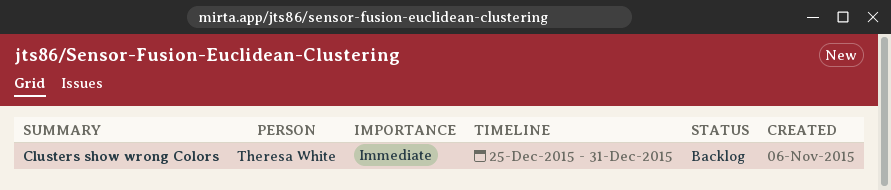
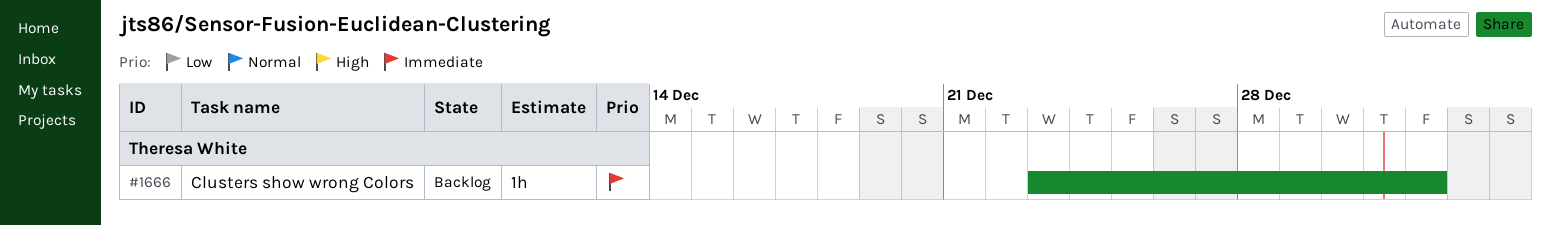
Clusters show wrong Colors, start: Dec 25 -> Dec 23
Clusters show wrong Colors, due: Dec 31 -> Jan 1

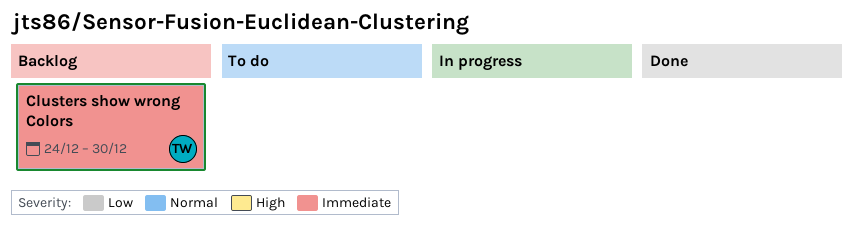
Clusters show wrong Colors, start: Dec 23 -> Dec 24
Clusters show wrong Colors, due: Jan 1 -> Dec 30

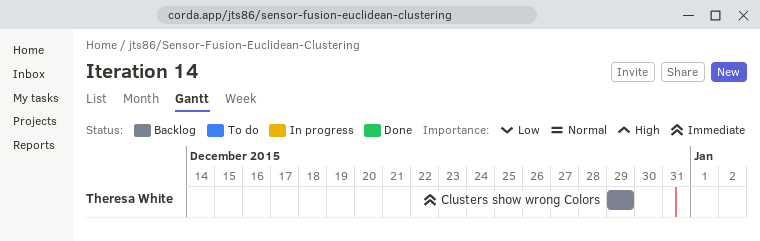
Clusters show wrong Colors, start: Dec 24 -> Dec 29
Clusters show wrong Colors, due: Dec 30 -> Dec 29

